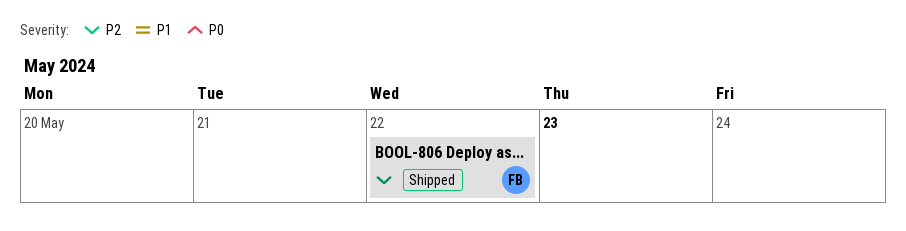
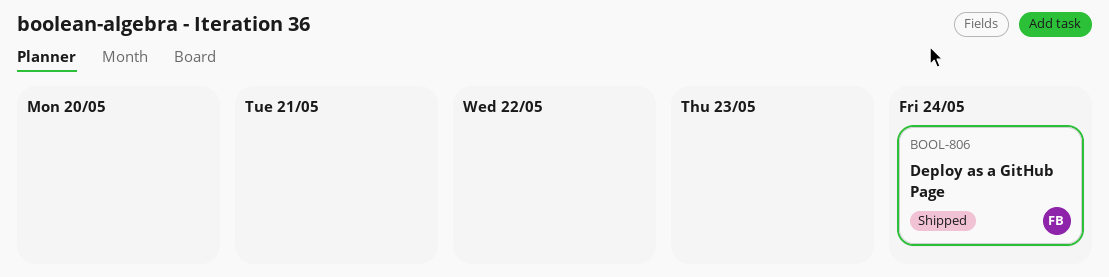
BOOL-806, due: May 22 -> May 24

